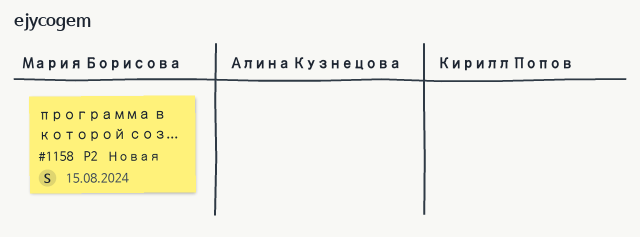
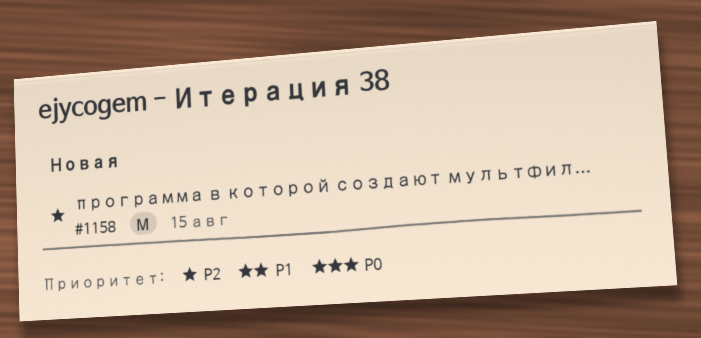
#1158, estimate: S -> M

